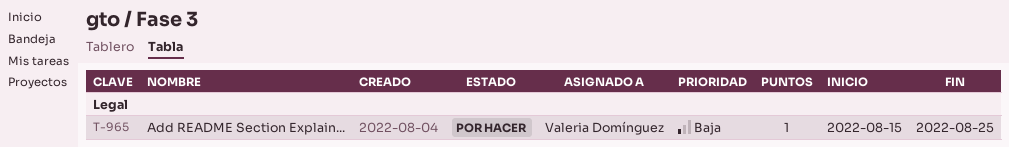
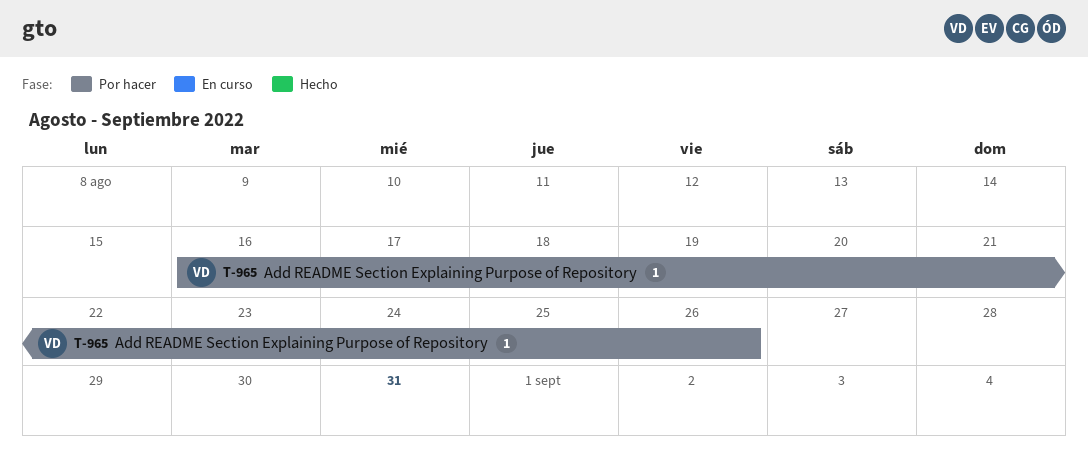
T-965, start: Aug 15 -> Aug 16
T-965, due: Aug 25 -> Aug 26

